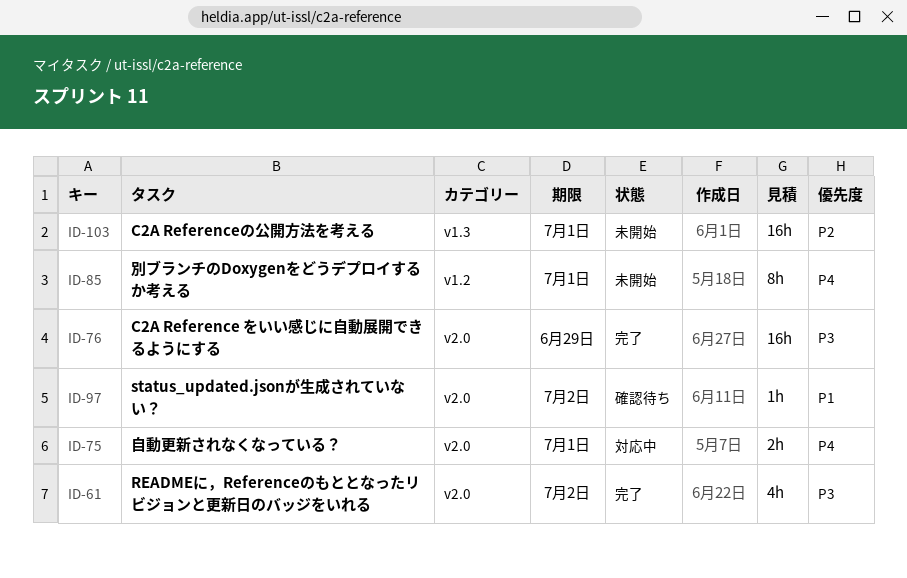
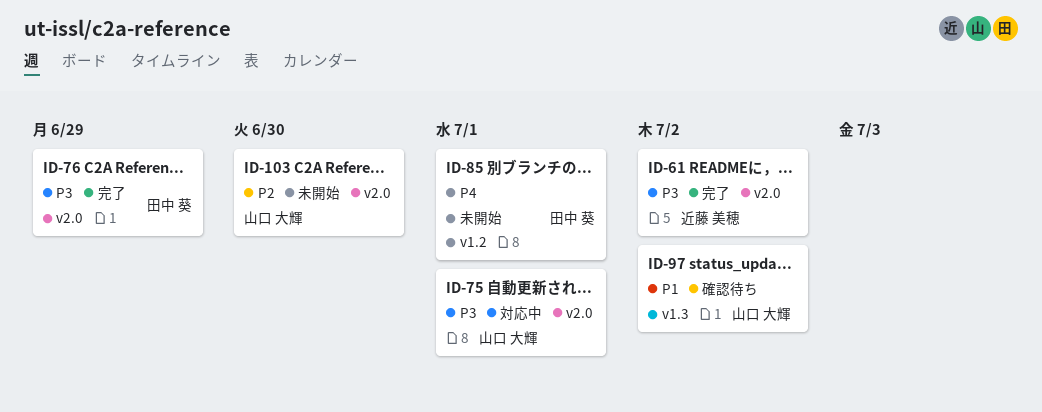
ID-75, priority: P4 -> P3
ID-97, label: v2.0 -> v1.3
ID-103, label: v1.3 -> v2.0
ID-103, due: Jul 1 -> Jun 30

